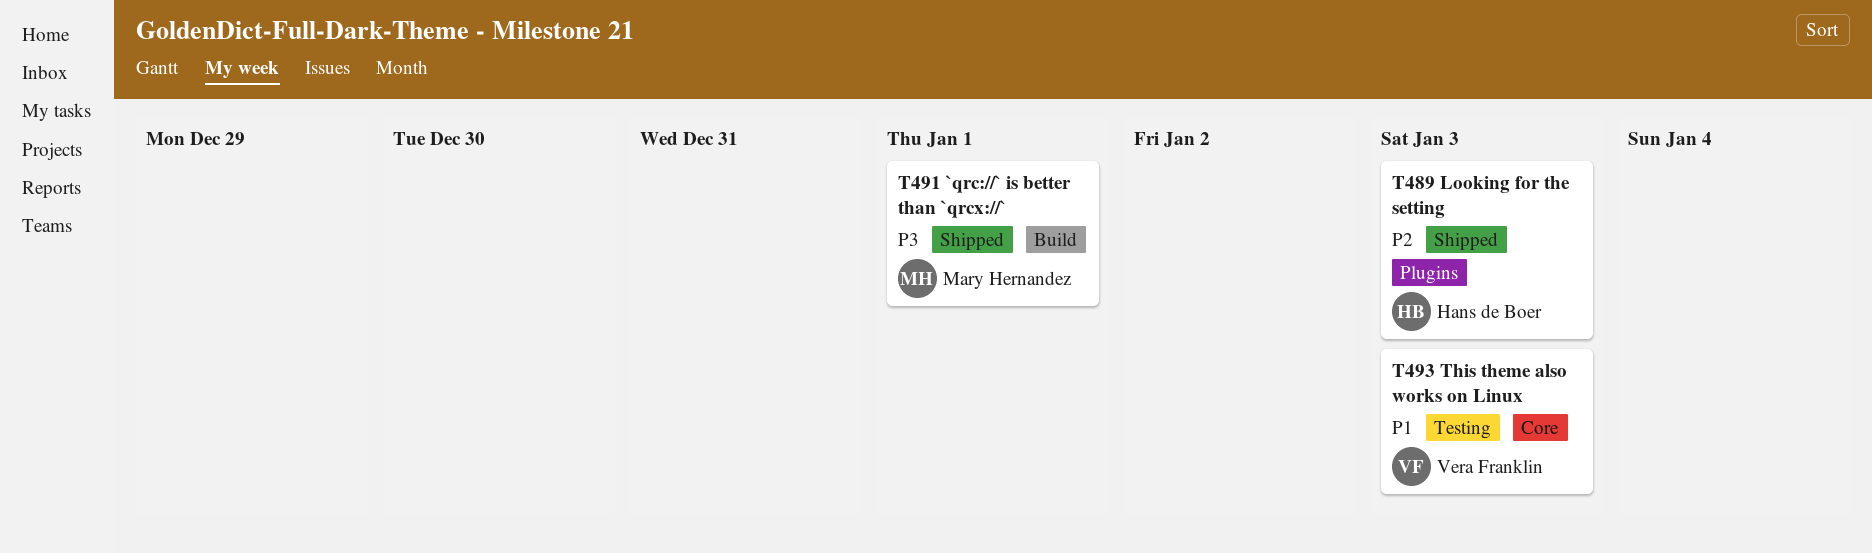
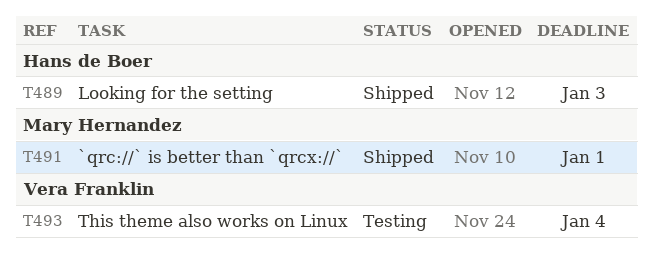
T493, due: Jan 3 -> Jan 4

